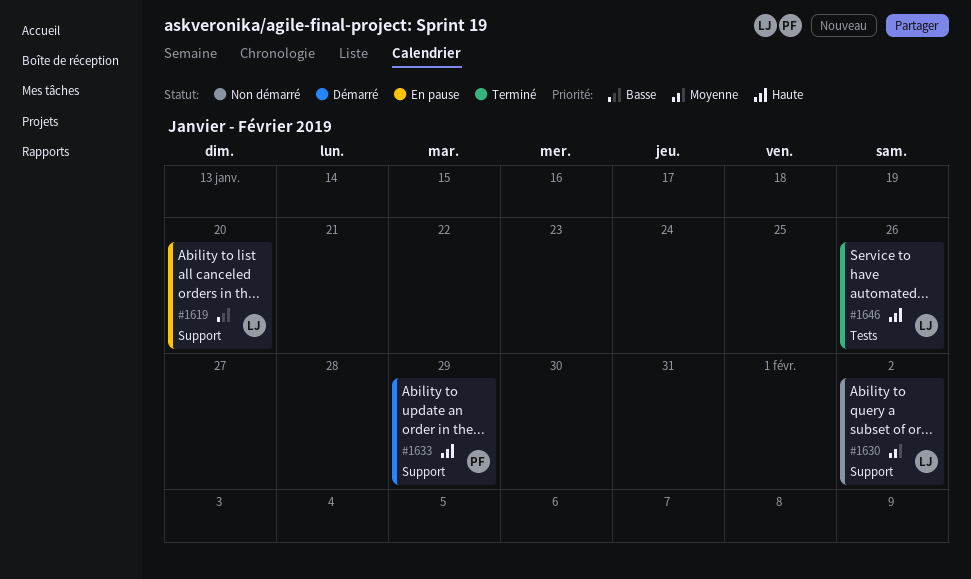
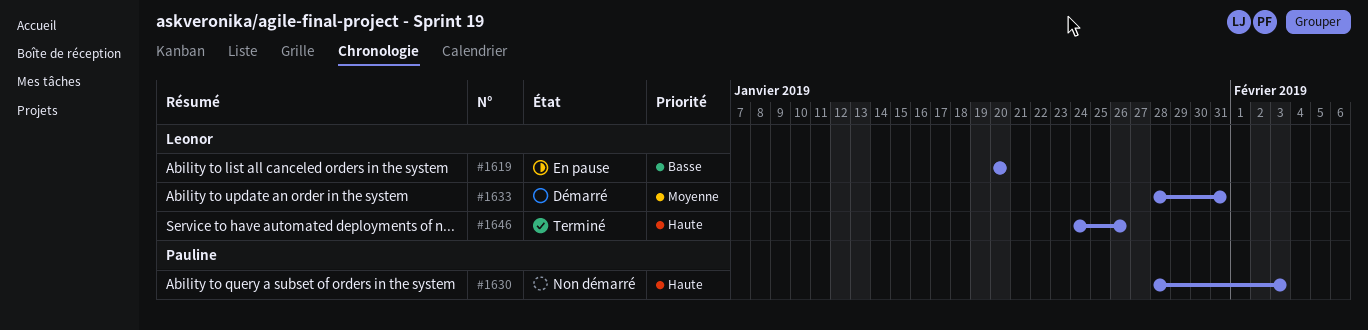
#1630, owner: Leonor -> Pauline
#1630, priority: Moyenne -> Haute
#1630, due: Feb 2 -> Feb 3
#1633, owner: Pauline -> Leonor
#1633, priority: Haute -> Moyenne
#1633, due: Jan 29 -> Jan 31

